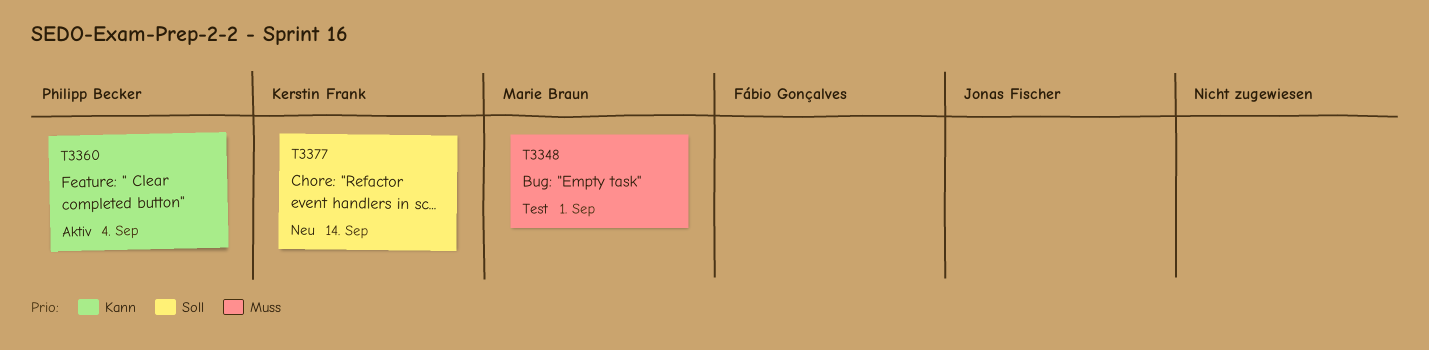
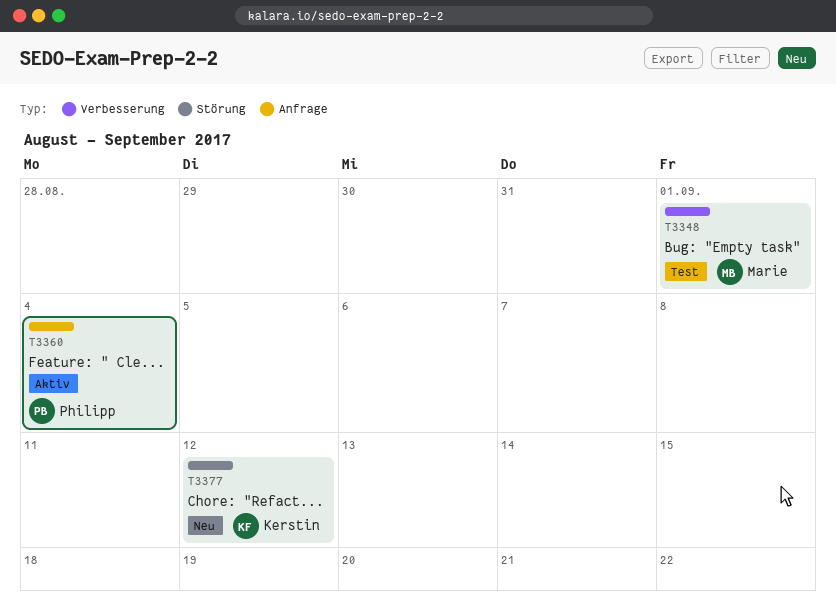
T3377, due: Sep 14 -> Sep 12

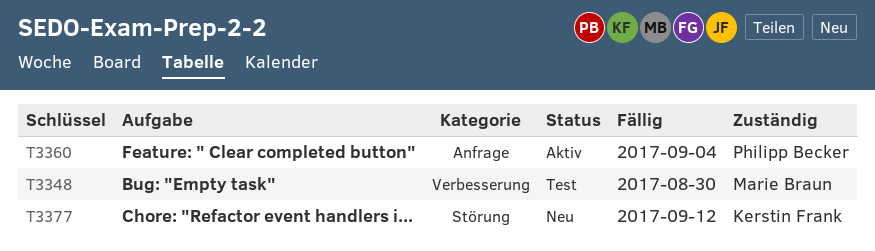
T3348, due: Sep 1 -> Aug 30

